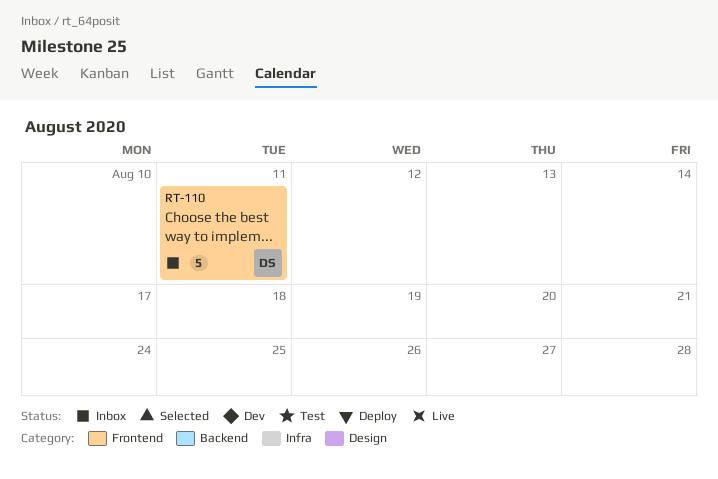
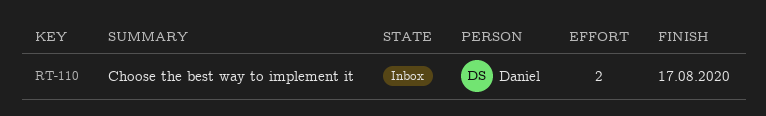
RT-110, estimate: 5 -> 2
RT-110, due: Aug 11 -> Aug 17

